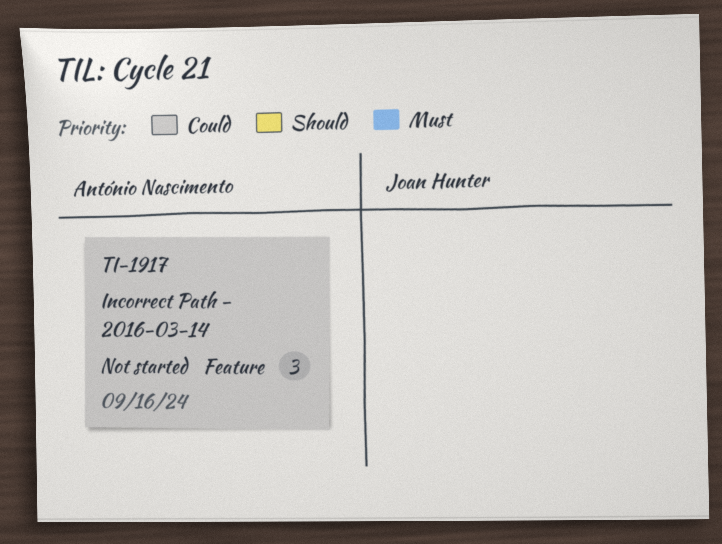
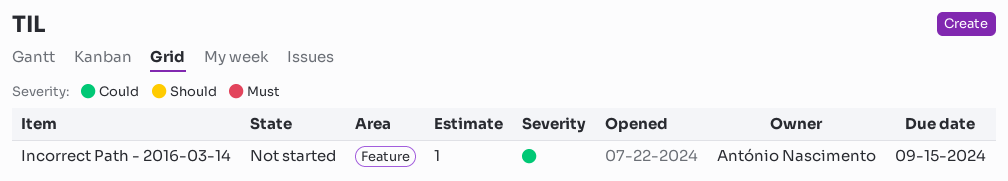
Incorrect Path - 2016-03-14, estimate: 3 -> 1
Incorrect Path - 2016-03-14, due: Sep 16 -> Sep 15

